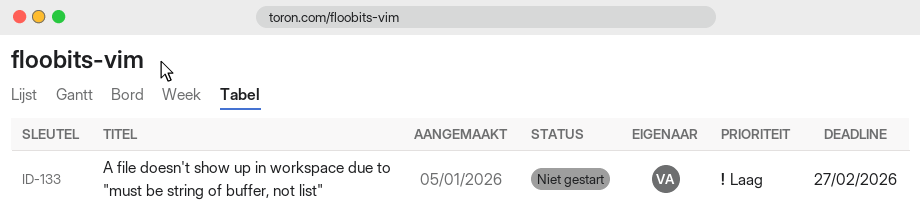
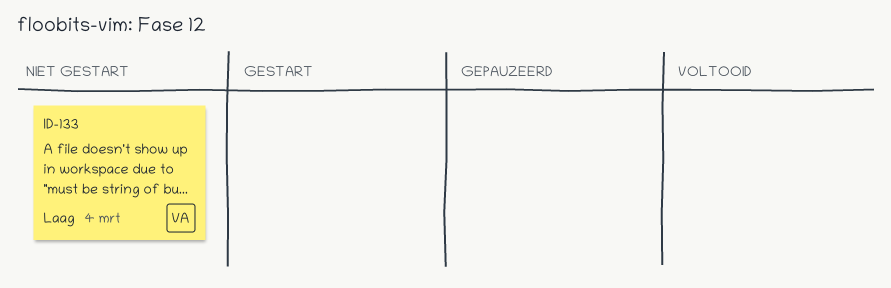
ID-133, due: Feb 27 -> Mar 4

